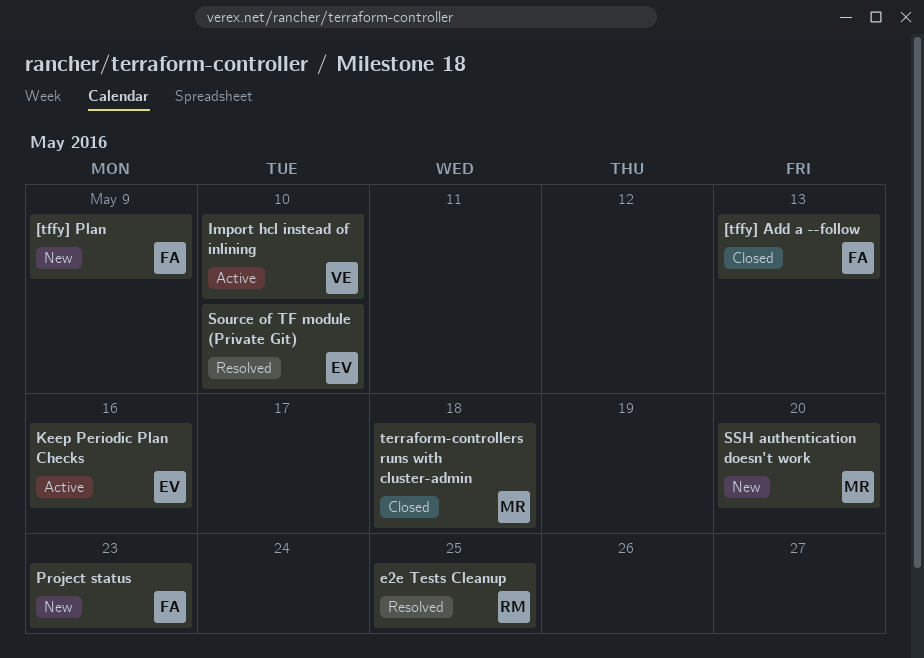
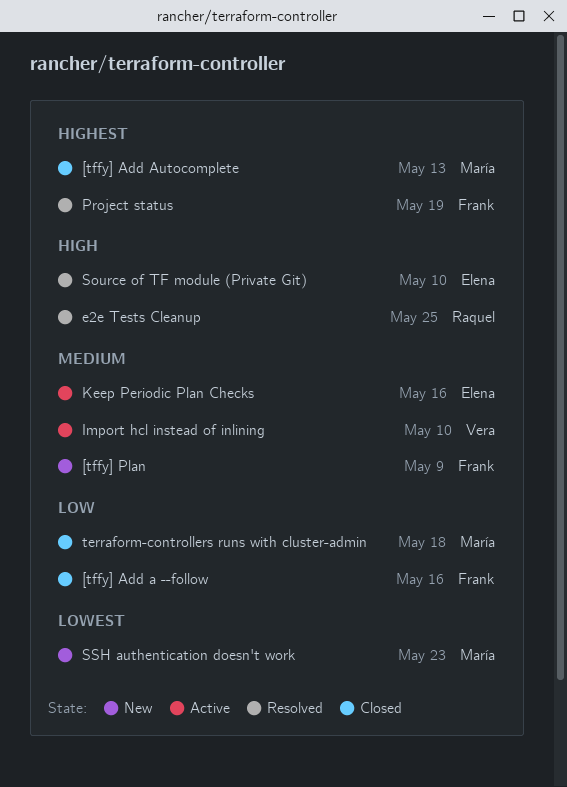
[tffy] Add a --follow, due: May 13 -> May 16
[tffy] Add Autocomplete: none -> present
Project status, status: New -> Resolved
Project status, due: May 23 -> May 19
SSH authentication doesn't work, due: May 20 -> May 23

